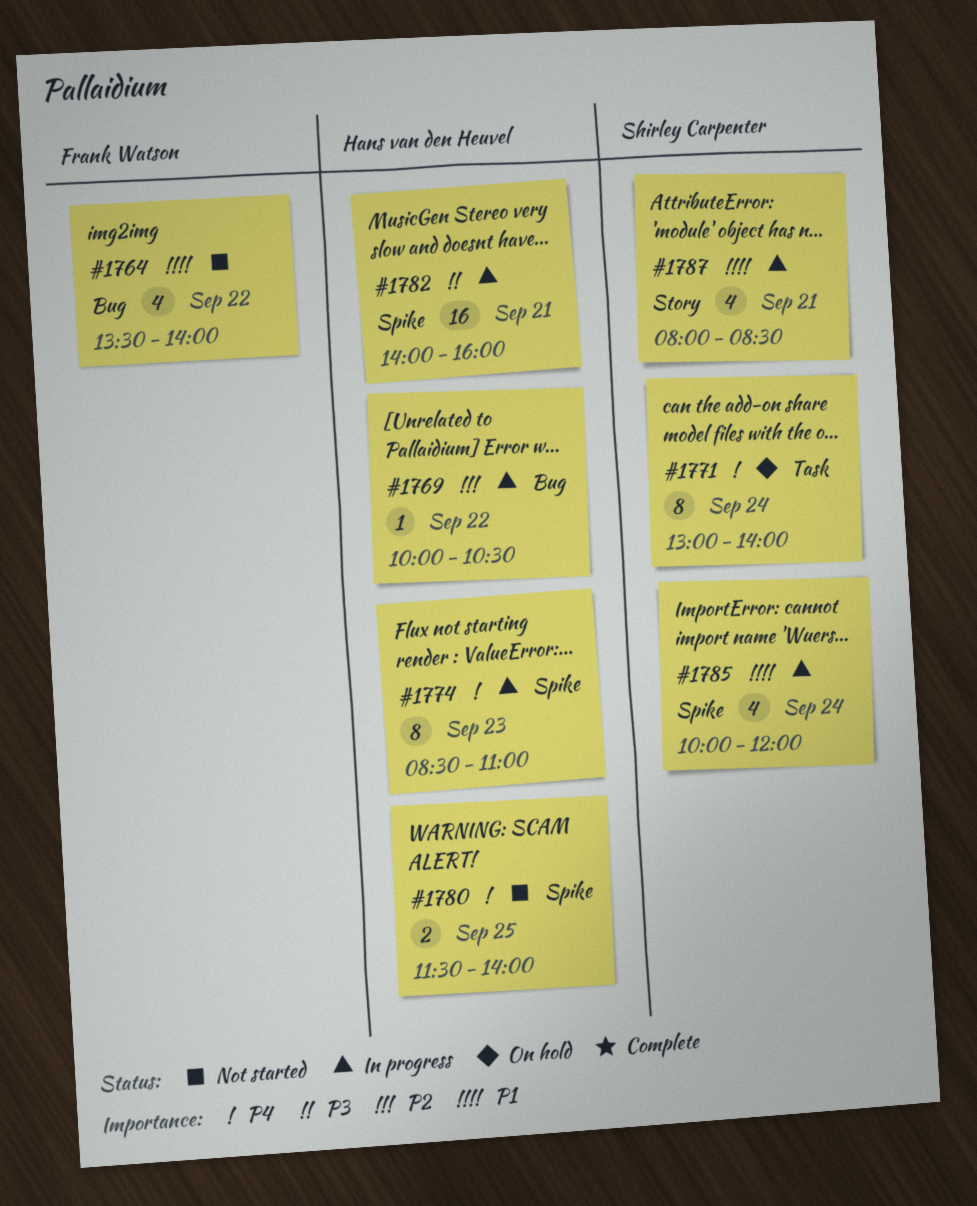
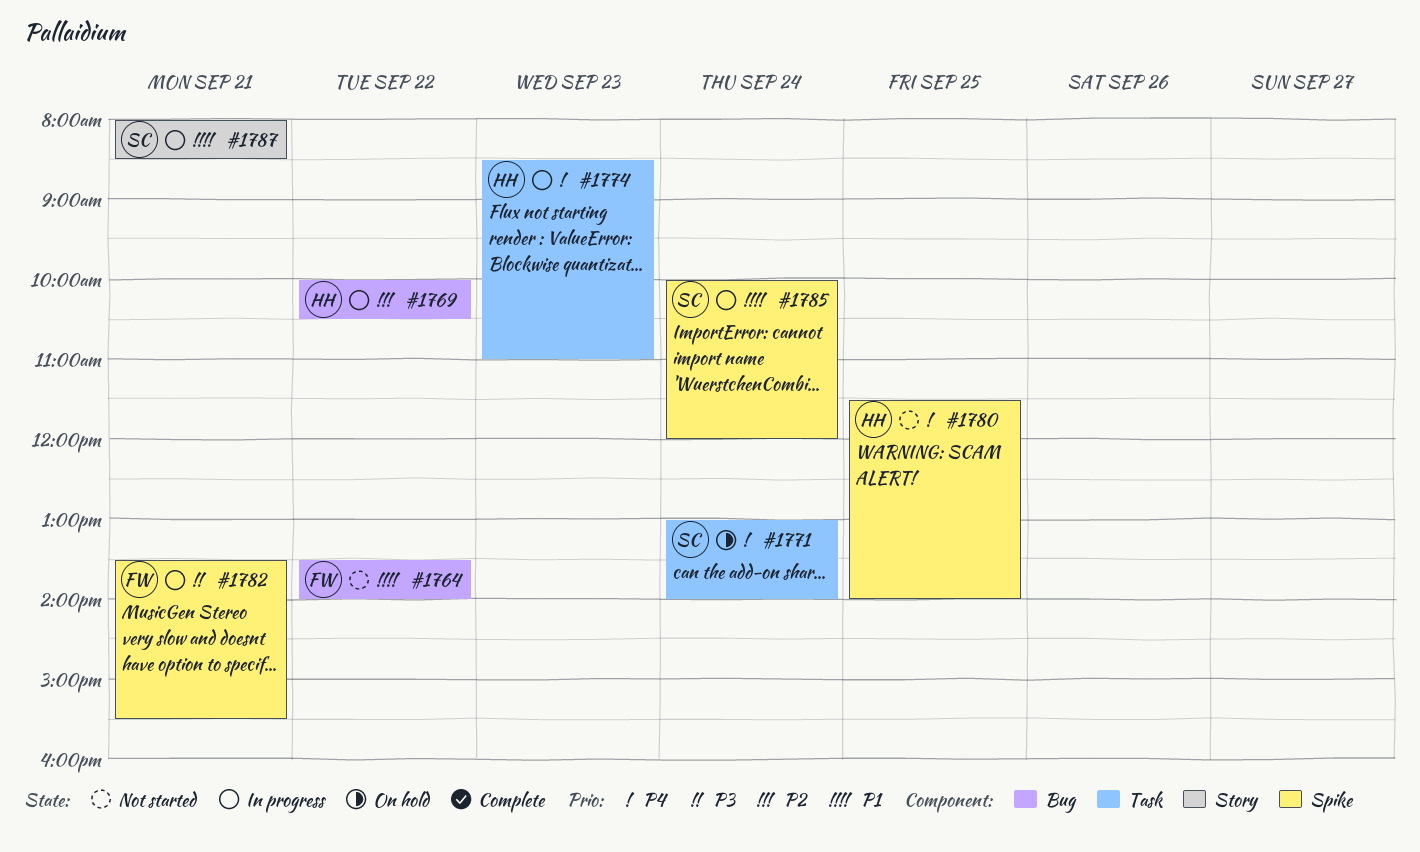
#1774, label: Spike -> Task
#1782, owner: Hans van den Heuvel -> Frank Watson
#1782, begins: 14:00 -> 13:30
#1782, ends: 16:00 -> 15:30

